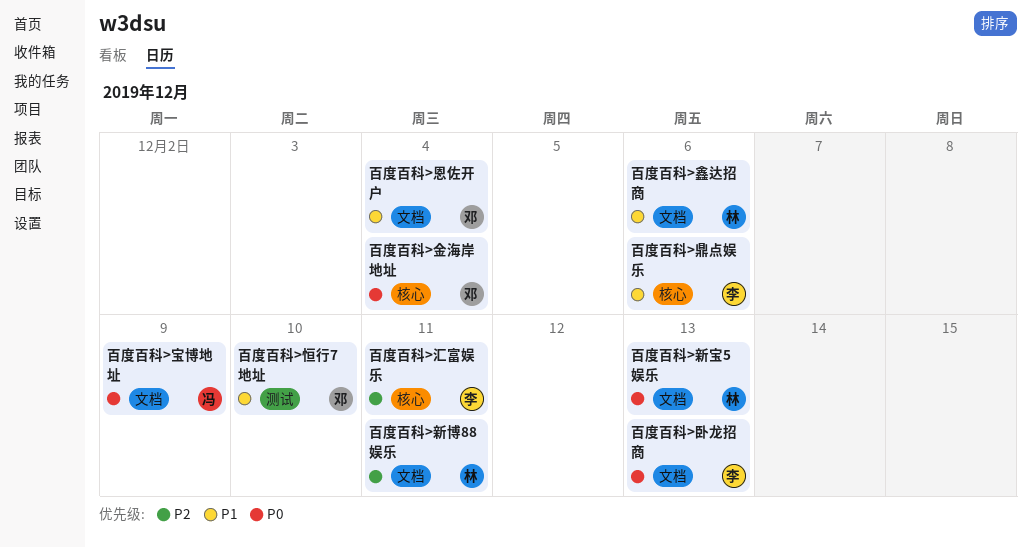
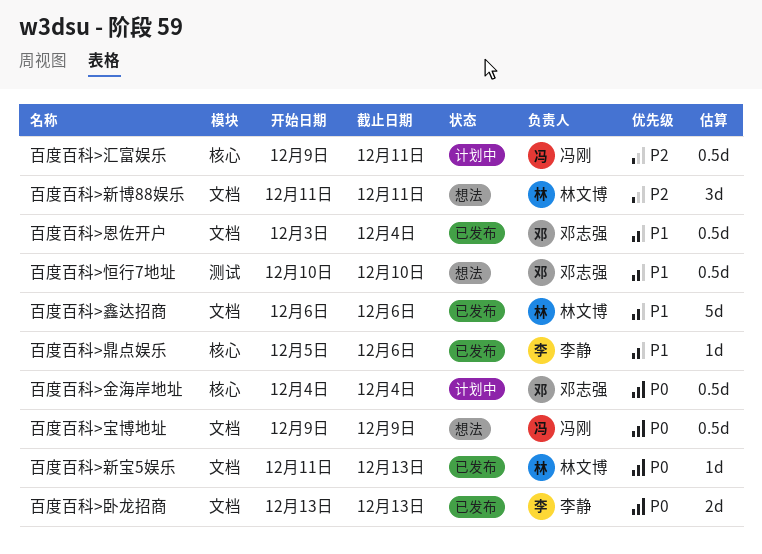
百度百科>汇富娱乐, owner: 李静 -> 冯刚

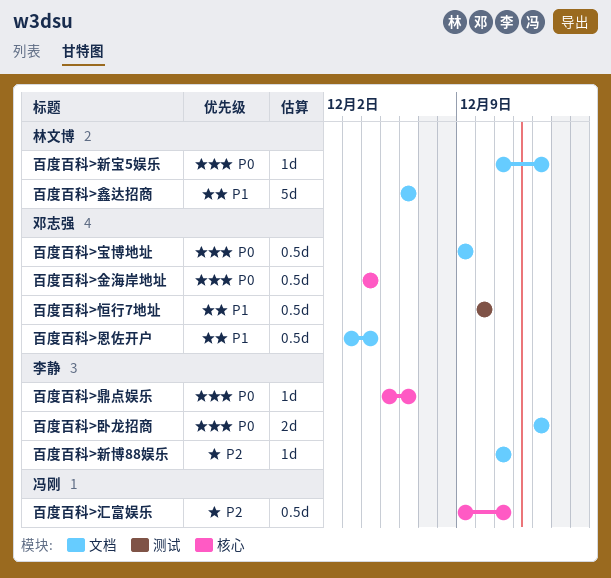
百度百科>宝博地址, owner: 冯刚 -> 邓志强
百度百科>新博88娱乐, owner: 林文博 -> 李静
百度百科>新博88娱乐, estimate: 3d -> 1d
百度百科>鼎点娱乐, priority: P1 -> P0

